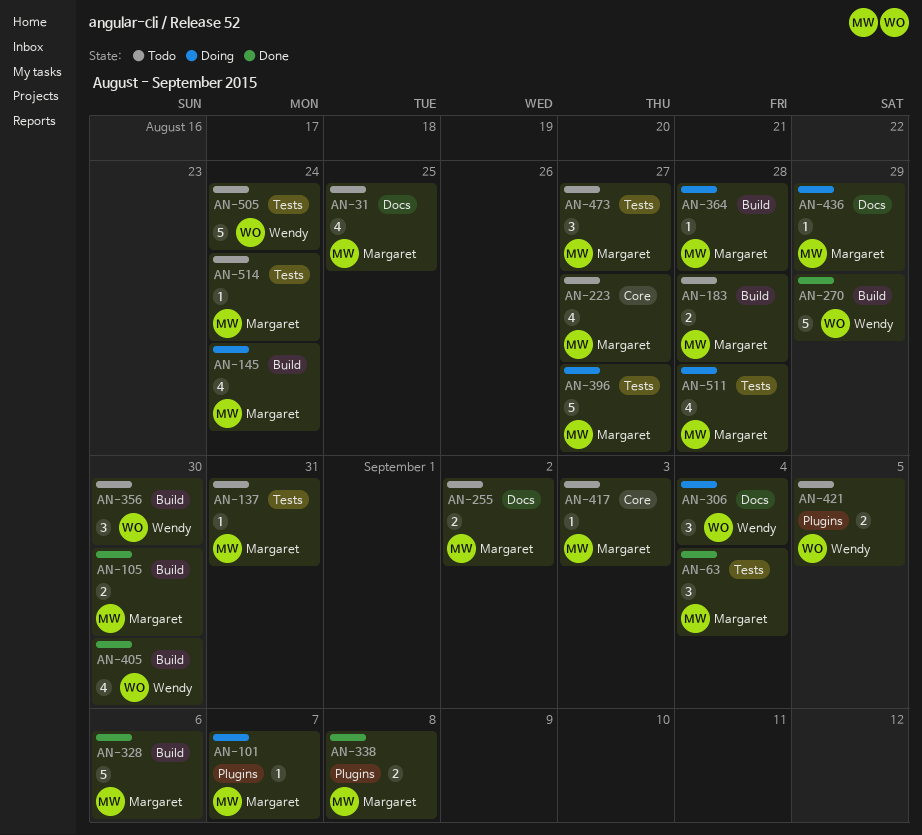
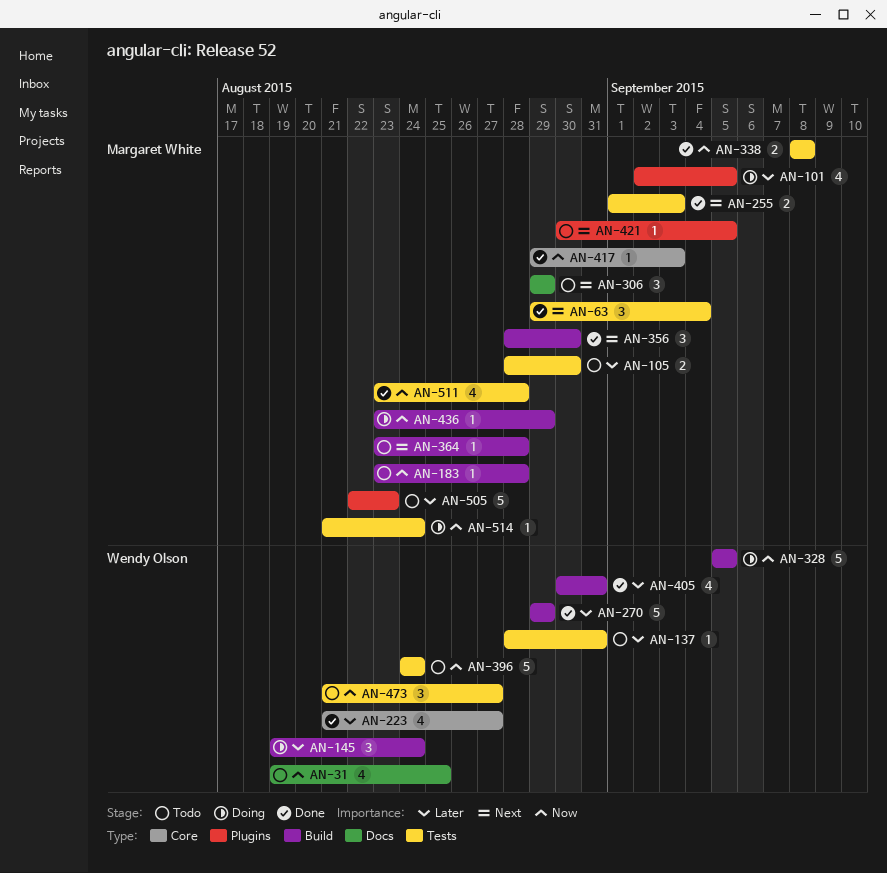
AN-31, owner: Margaret White -> Wendy Olson
AN-101, estimate: 1 -> 4
AN-101, due: Sep 7 -> Sep 5
AN-105, status: Done -> Todo
AN-105, label: Build -> Tests
AN-137, owner: Margaret White -> Wendy Olson
AN-145, owner: Margaret White -> Wendy Olson
AN-145, estimate: 4 -> 3
AN-183, estimate: 2 -> 1
AN-223, status: Todo -> Done
AN-223, owner: Margaret White -> Wendy Olson
AN-255, status: Todo -> Done
AN-255, label: Docs -> Tests
AN-255, due: Sep 2 -> Sep 3
AN-306, status: Doing -> Todo
AN-306, owner: Wendy Olson -> Margaret White
AN-306, due: Sep 4 -> Aug 29
AN-328, status: Done -> Doing
AN-328, owner: Margaret White -> Wendy Olson
AN-328, due: Sep 6 -> Sep 5
AN-338, label: Plugins -> Tests
AN-356, status: Todo -> Done
AN-356, owner: Wendy Olson -> Margaret White
AN-364, status: Doing -> Todo
AN-396, status: Doing -> Todo
AN-396, owner: Margaret White -> Wendy Olson
AN-396, due: Aug 27 -> Aug 24
AN-405, due: Aug 30 -> Aug 31
AN-417, status: Todo -> Done
AN-421, owner: Wendy Olson -> Margaret White
AN-421, estimate: 2 -> 1
AN-436, label: Docs -> Build
AN-473, owner: Margaret White -> Wendy Olson
AN-505, owner: Wendy Olson -> Margaret White
AN-505, label: Tests -> Plugins
AN-505, due: Aug 24 -> Aug 23
AN-511, status: Doing -> Done
AN-514, status: Todo -> Doing

